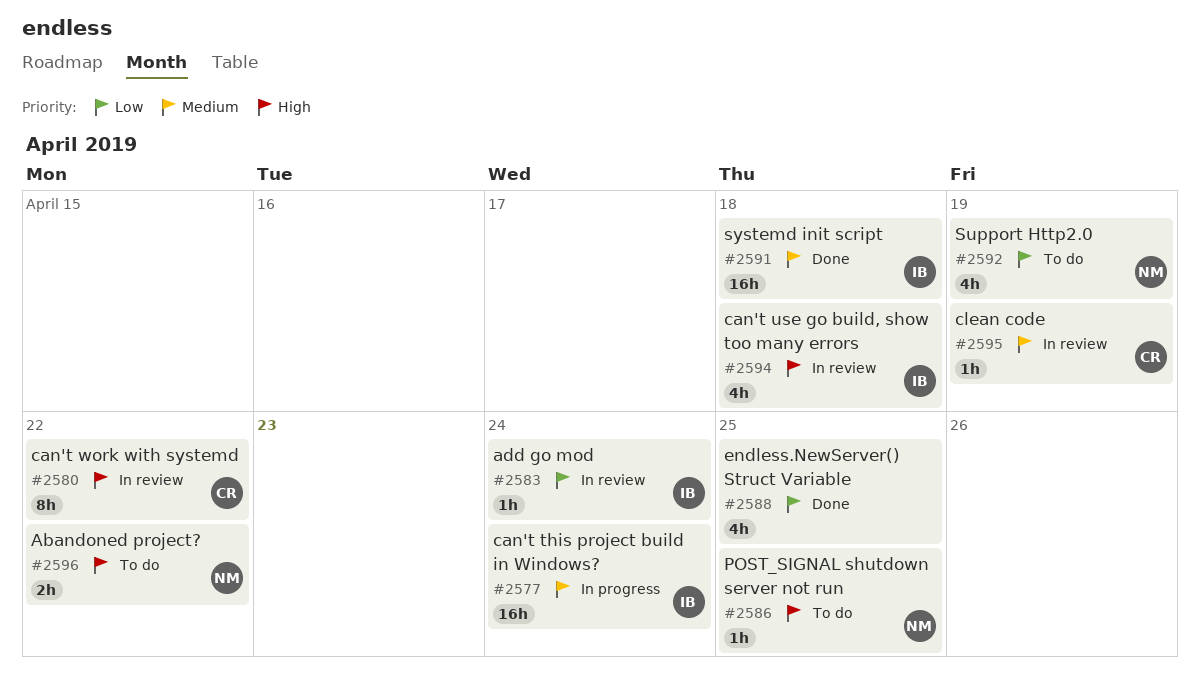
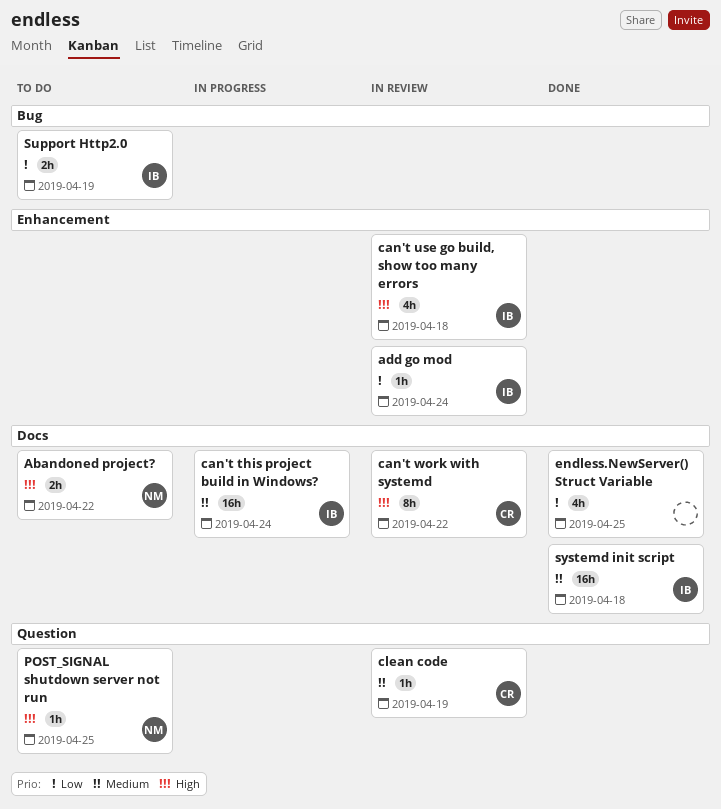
Support Http2.0, owner: NM -> IB
Support Http2.0, estimate: 4h -> 2h

